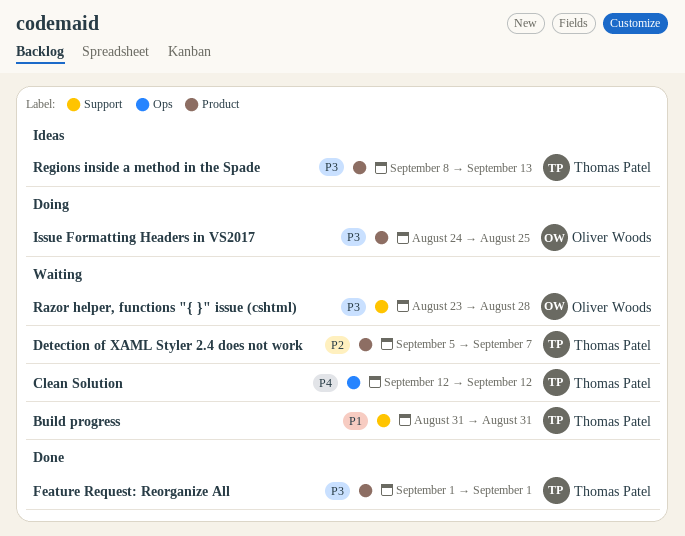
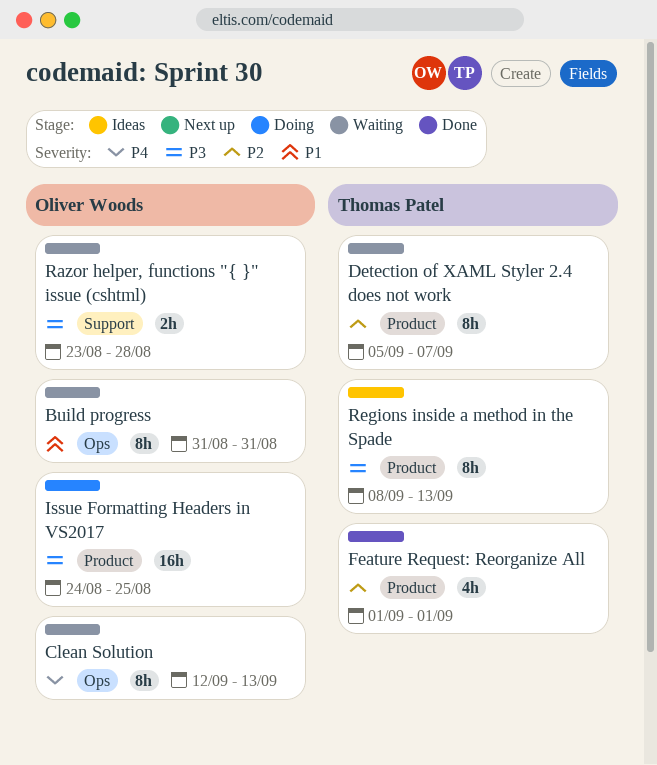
Build progress, owner: Thomas Patel -> Oliver Woods
Build progress, label: Support -> Ops
Clean Solution, owner: Thomas Patel -> Oliver Woods
Clean Solution, due: Sep 12 -> Sep 13
Feature Request: Reorganize All, priority: P3 -> P2

